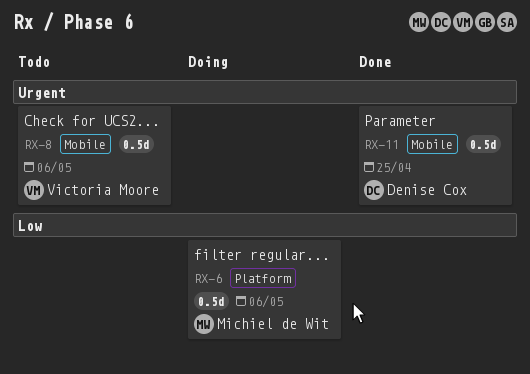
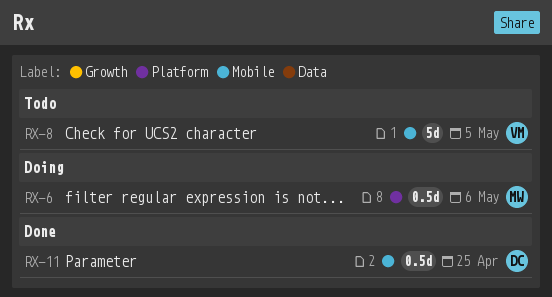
RX-8, estimate: 0.5d -> 5d
RX-8, due: May 6 -> May 5

